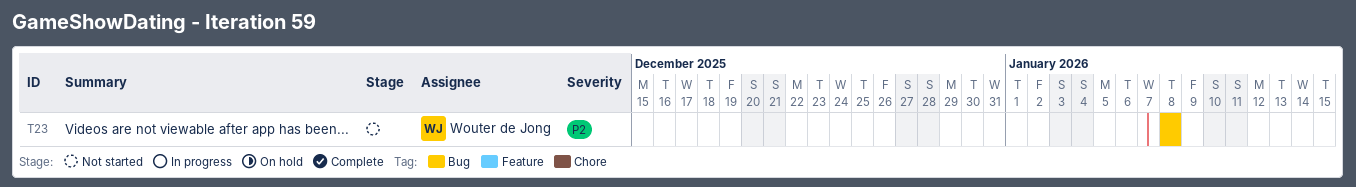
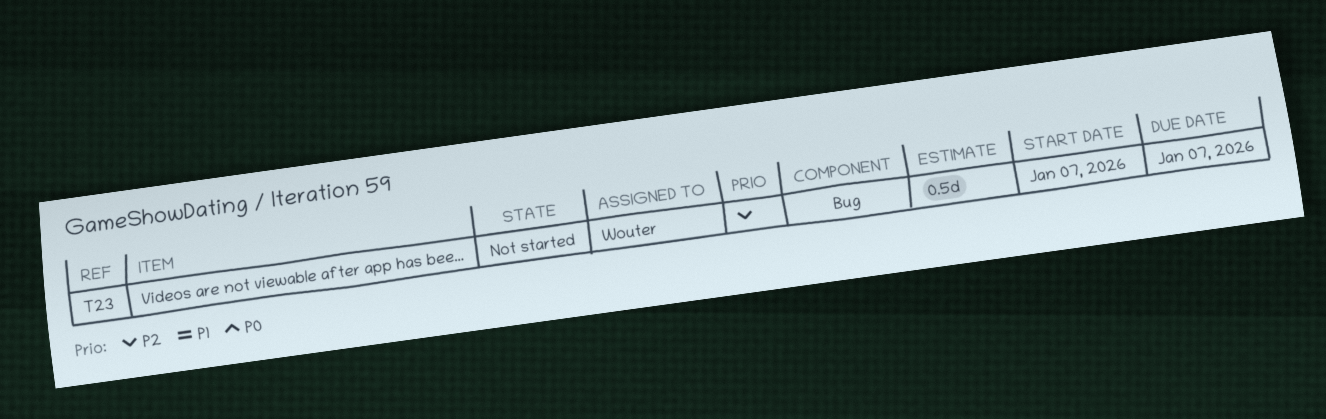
T23, start: Jan 8 -> Jan 7
T23, due: Jan 8 -> Jan 7

